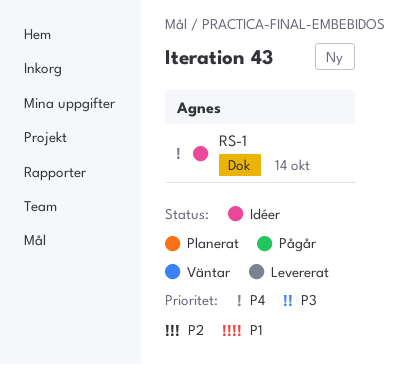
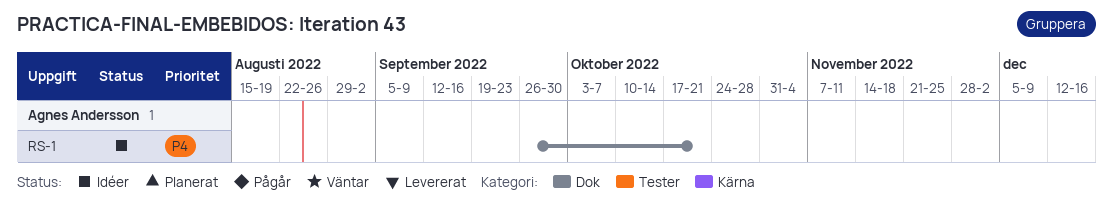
RS-1, due: Oct 14 -> Oct 21

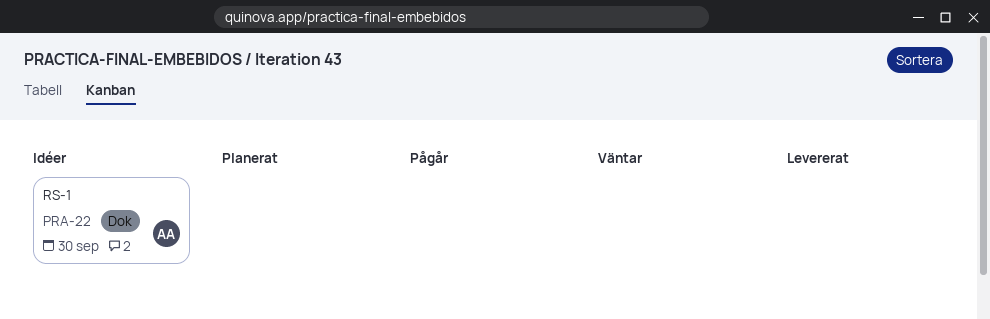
RS-1, due: Oct 21 -> Sep 30

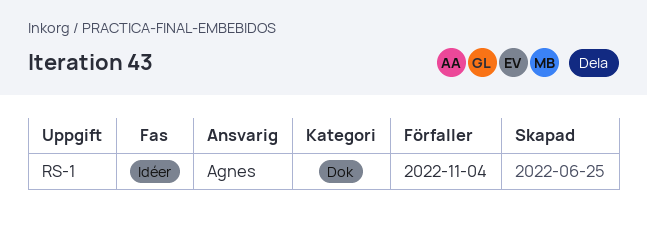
RS-1, due: Sep 30 -> Nov 4

